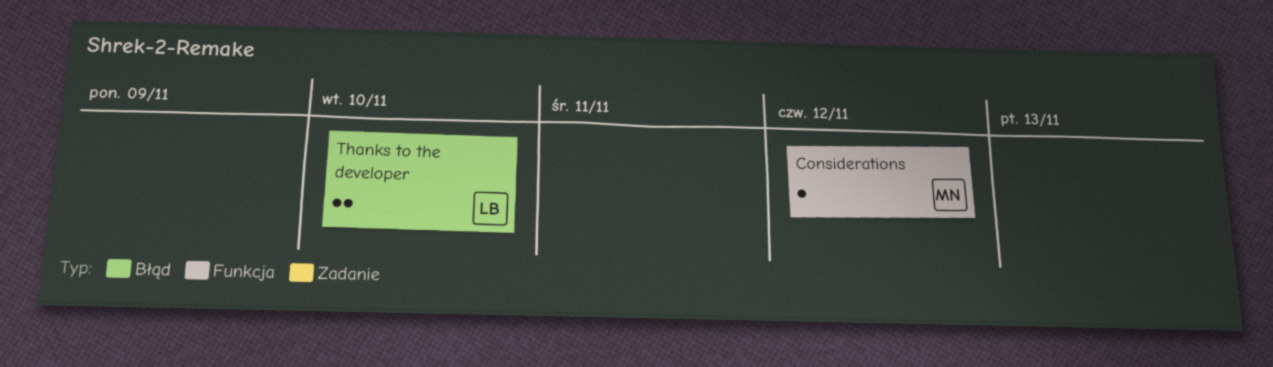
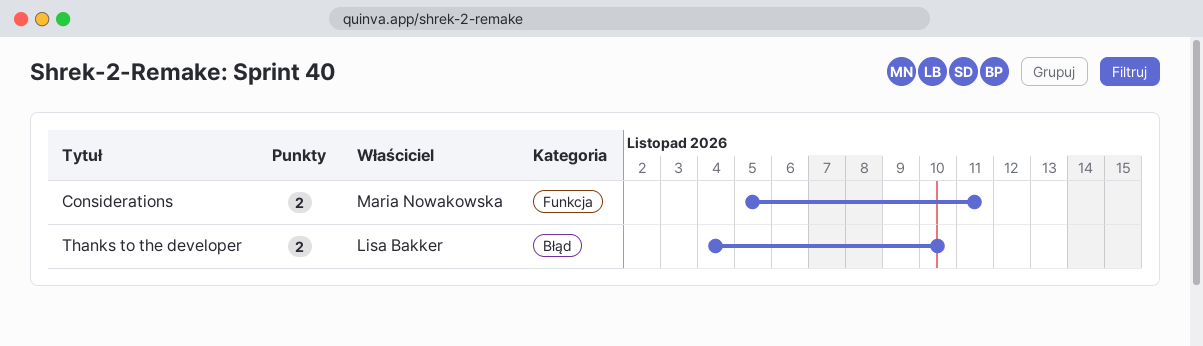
Considerations, estimate: 1 -> 2
Considerations, due: Nov 12 -> Nov 11

